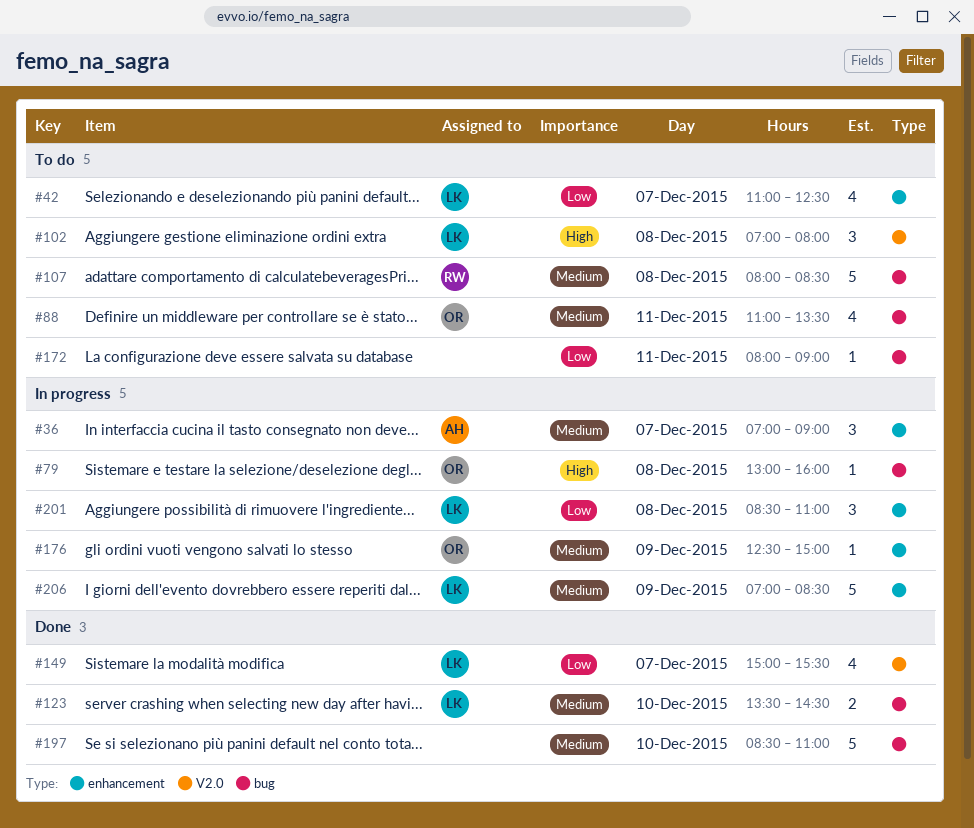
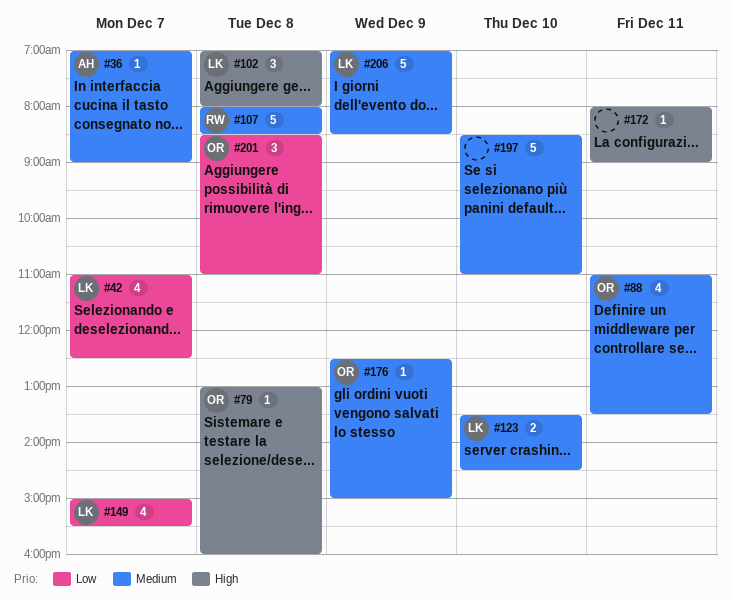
#36, estimate: 3 -> 1
#172, priority: Low -> High
#201, owner: LK -> OR

